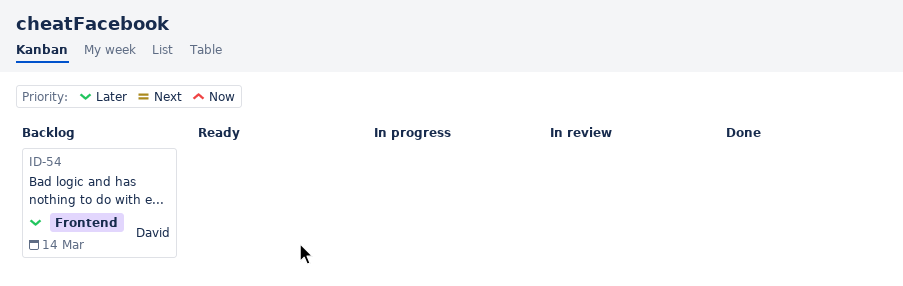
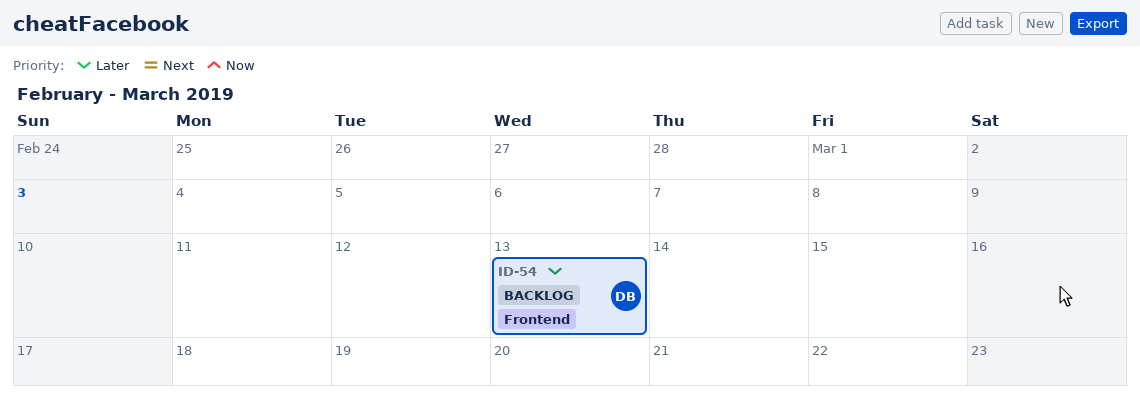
ID-54, due: Mar 14 -> Mar 13

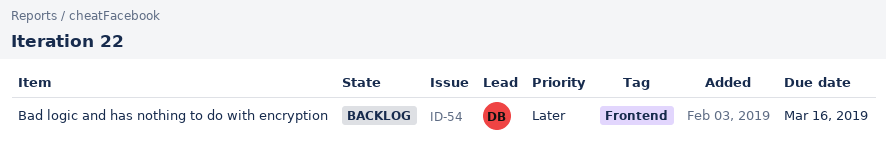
ID-54, due: Mar 13 -> Mar 16

